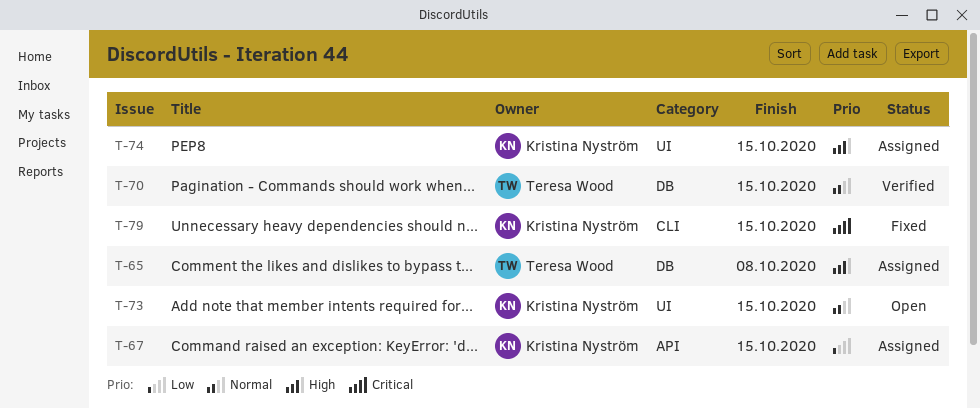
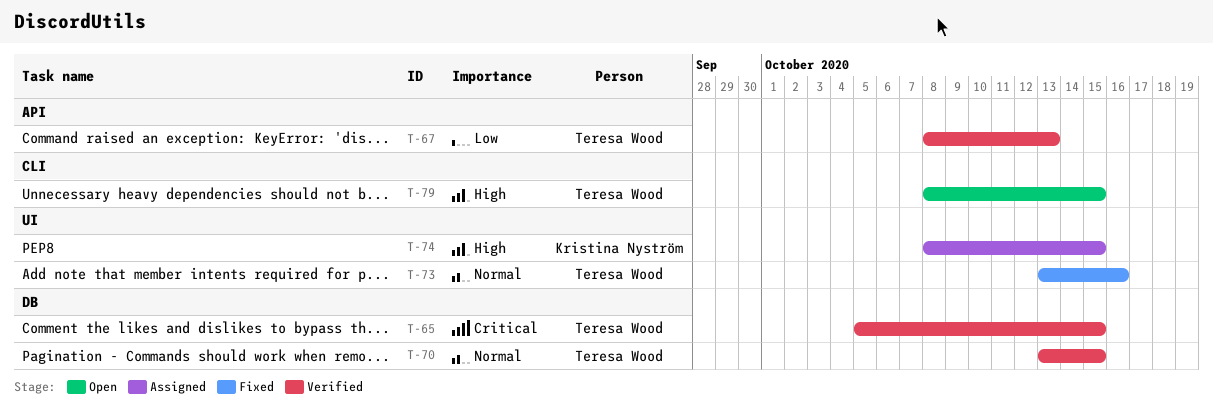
T-65, status: Assigned -> Verified
T-65, priority: High -> Critical
T-65, due: Oct 8 -> Oct 15
T-67, status: Assigned -> Verified
T-67, owner: Kristina Nyström -> Teresa Wood
T-67, due: Oct 15 -> Oct 13
T-73, status: Open -> Fixed
T-73, owner: Kristina Nyström -> Teresa Wood
T-73, due: Oct 15 -> Oct 16
T-79, status: Fixed -> Open
T-79, owner: Kristina Nyström -> Teresa Wood
T-79, priority: Critical -> High

